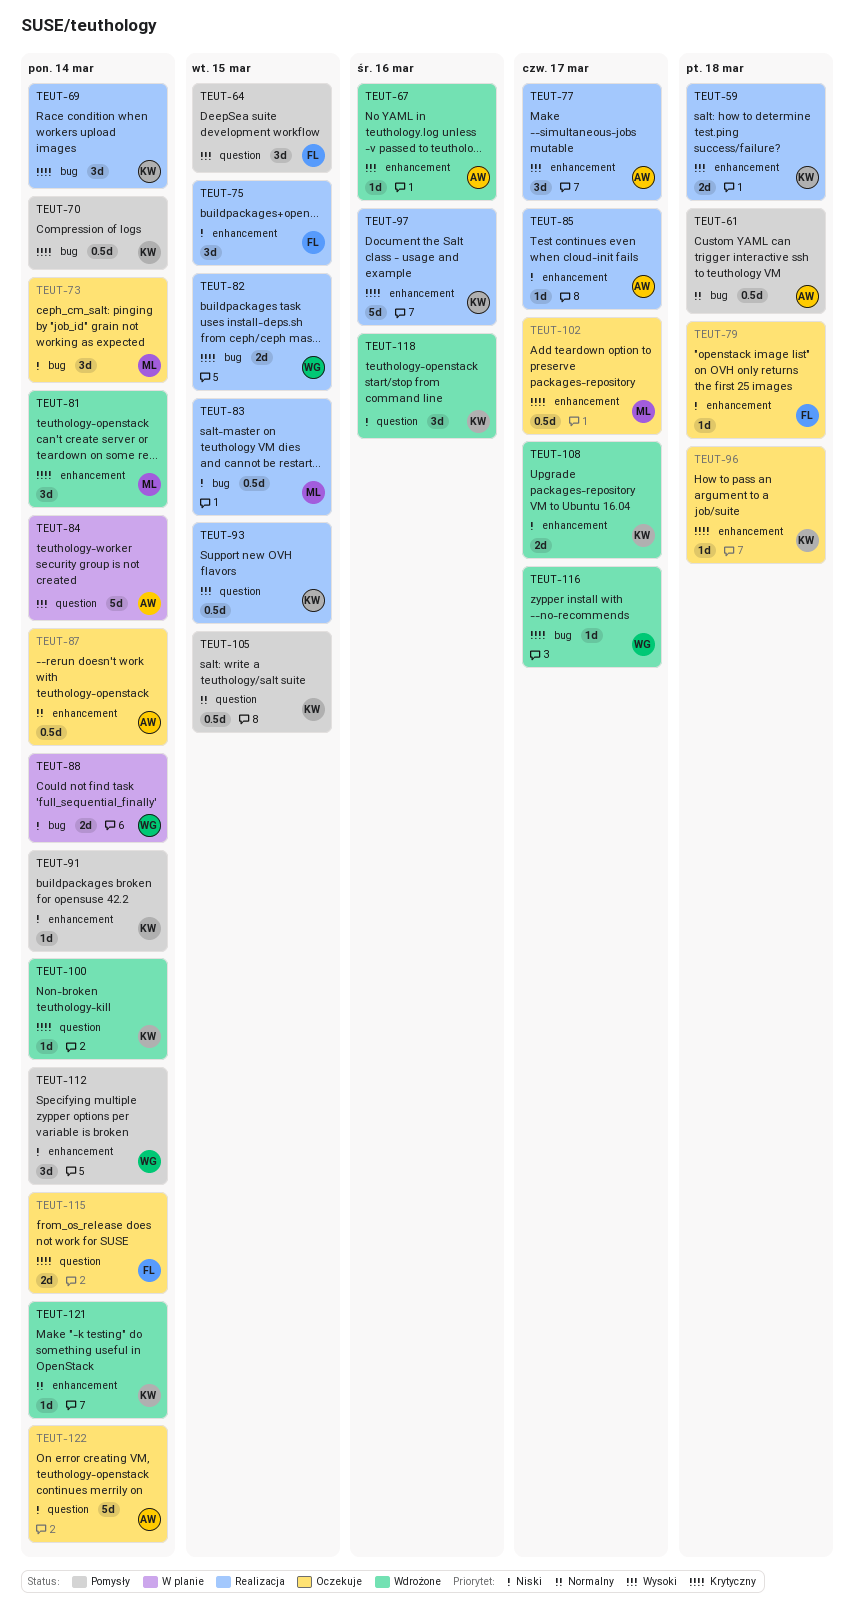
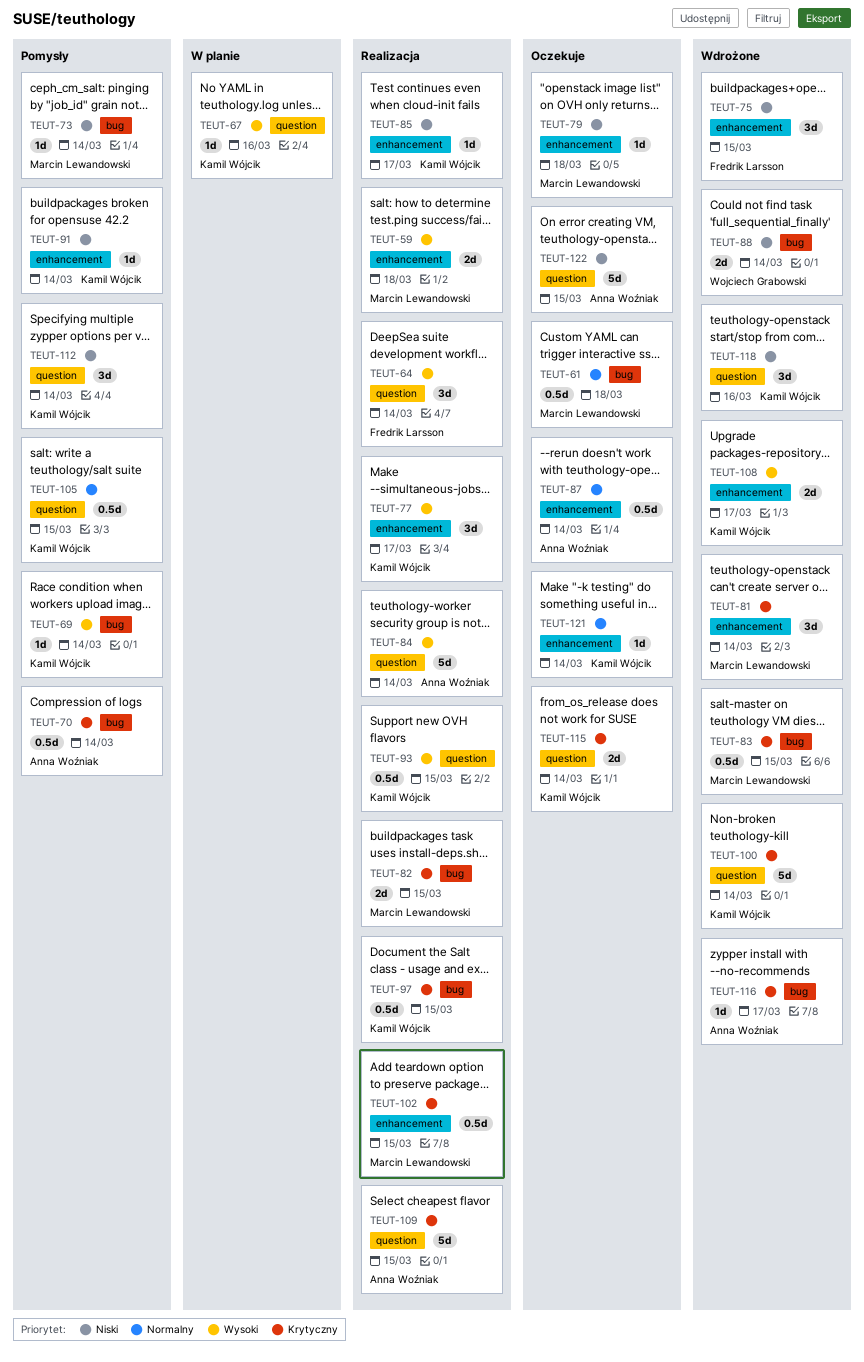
TEUT-59, owner: Kamil Wójcik -> Marcin Lewandowski
TEUT-61, status: Pomysły -> Oczekuje
TEUT-61, owner: Anna Woźniak -> Marcin Lewandowski
TEUT-64, status: Pomysły -> Realizacja
TEUT-64, due: Mar 15 -> Mar 14
TEUT-67, status: Wdrożone -> W planie
TEUT-67, owner: Anna Woźniak -> Kamil Wójcik
TEUT-67, label: enhancement -> question
TEUT-69, status: Realizacja -> Pomysły
TEUT-69, priority: Krytyczny -> Wysoki
TEUT-69, estimate: 3d -> 1d
TEUT-70, owner: Kamil Wójcik -> Anna Woźniak
TEUT-73, status: Oczekuje -> Pomysły
TEUT-73, estimate: 3d -> 1d
TEUT-75, status: Realizacja -> Wdrożone
TEUT-77, owner: Anna Woźniak -> Kamil Wójcik
TEUT-79, owner: Fredrik Larsson -> Marcin Lewandowski
TEUT-82, owner: Wojciech Grabowski -> Marcin Lewandowski
TEUT-83, status: Realizacja -> Wdrożone
TEUT-83, priority: Niski -> Krytyczny
TEUT-84, status: W planie -> Realizacja
TEUT-85, owner: Anna Woźniak -> Kamil Wójcik
TEUT-88, status: W planie -> Wdrożone
TEUT-96: present -> none
TEUT-97, label: enhancement -> bug
TEUT-97, estimate: 5d -> 0.5d
TEUT-97, due: Mar 16 -> Mar 15
TEUT-100, estimate: 1d -> 5d
TEUT-102, status: Oczekuje -> Realizacja
TEUT-102, due: Mar 17 -> Mar 15
TEUT-108, priority: Niski -> Wysoki
TEUT-109: none -> present
TEUT-112, owner: Wojciech Grabowski -> Kamil Wójcik
TEUT-112, label: enhancement -> question
TEUT-115, owner: Fredrik Larsson -> Kamil Wójcik
TEUT-116, owner: Wojciech Grabowski -> Anna Woźniak
TEUT-121, status: Wdrożone -> Oczekuje
TEUT-122, due: Mar 14 -> Mar 15

